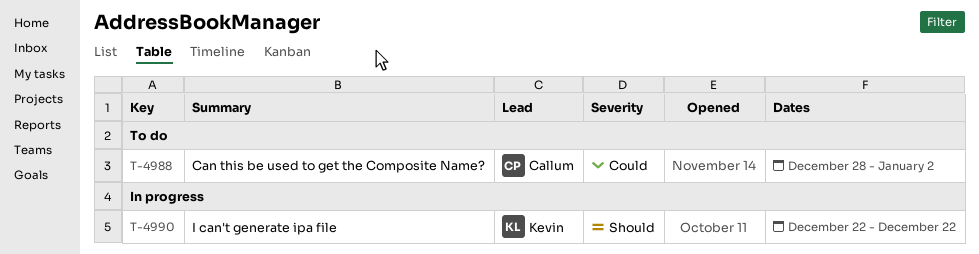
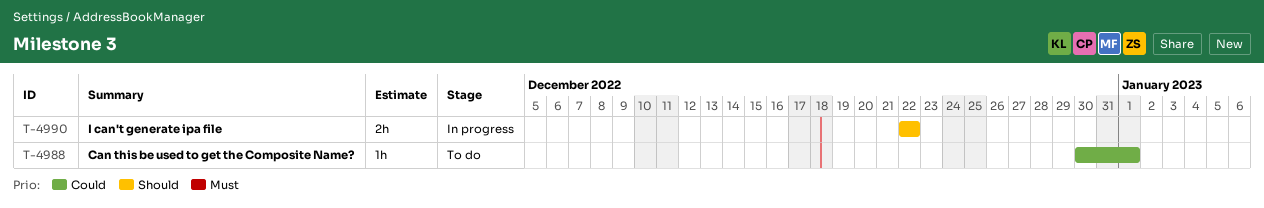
T-4988, start: Dec 28 -> Dec 30
T-4988, due: Jan 2 -> Jan 1

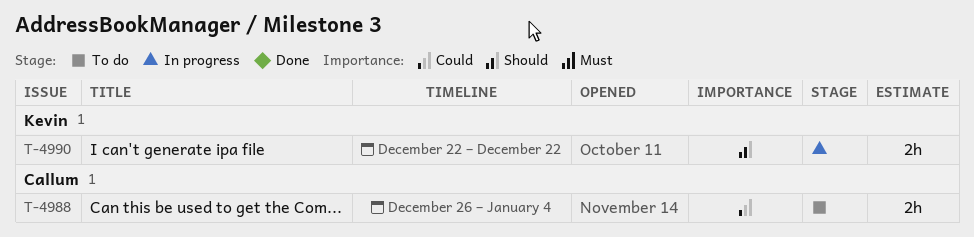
T-4988, estimate: 1h -> 2h
T-4988, start: Dec 30 -> Dec 26
T-4988, due: Jan 1 -> Jan 4

